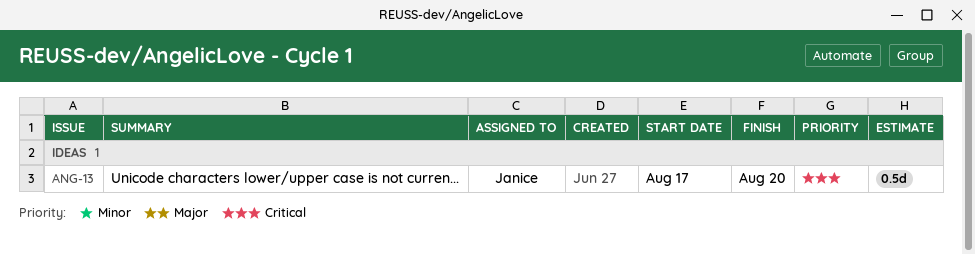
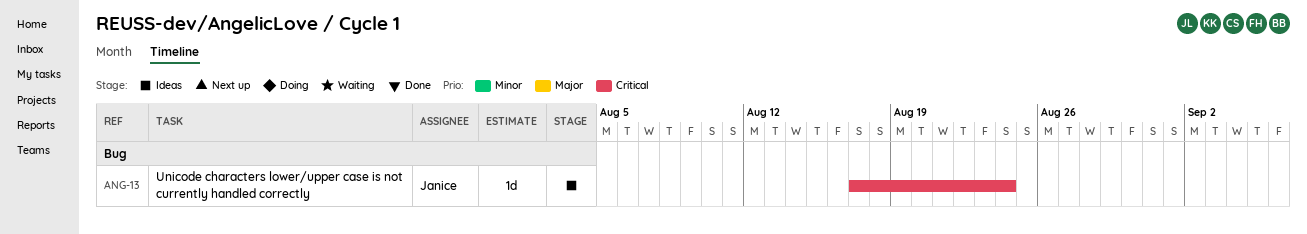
ANG-13, estimate: 0.5d -> 1d
ANG-13, due: Aug 20 -> Aug 24

